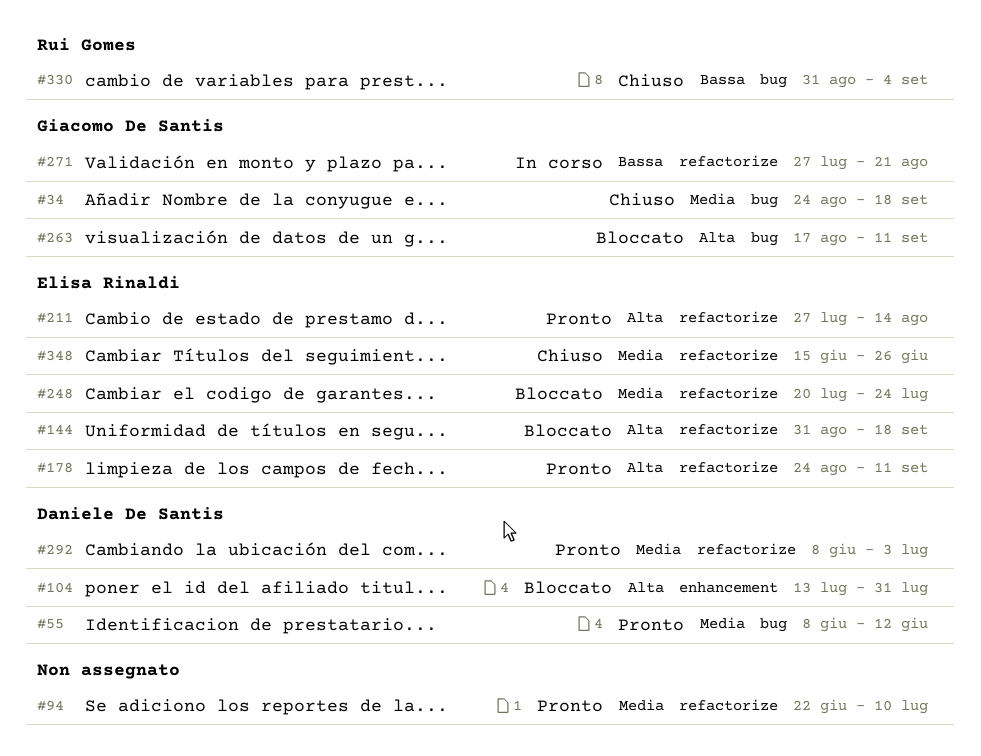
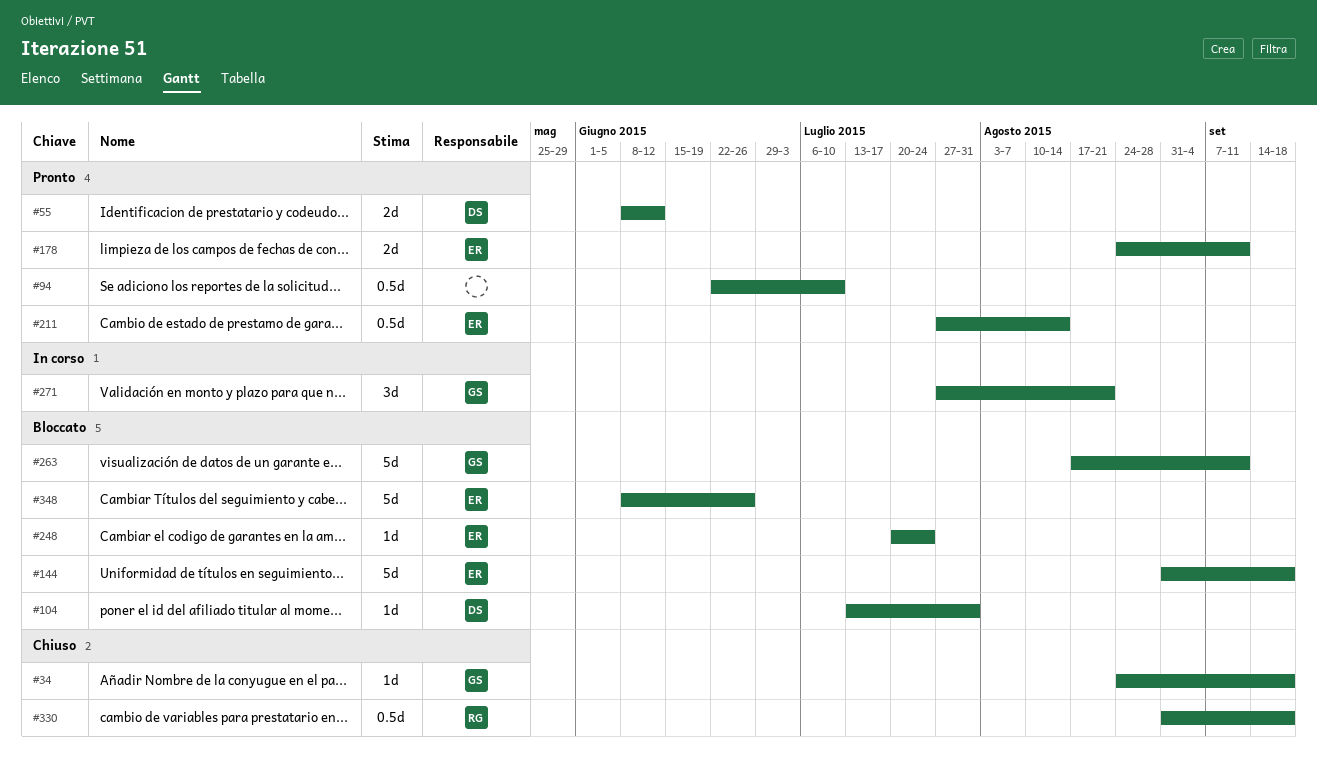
#292: present -> none
#330, due: Sep 4 -> Sep 18
#348, status: Chiuso -> Bloccato
#348, start: Jun 15 -> Jun 8

